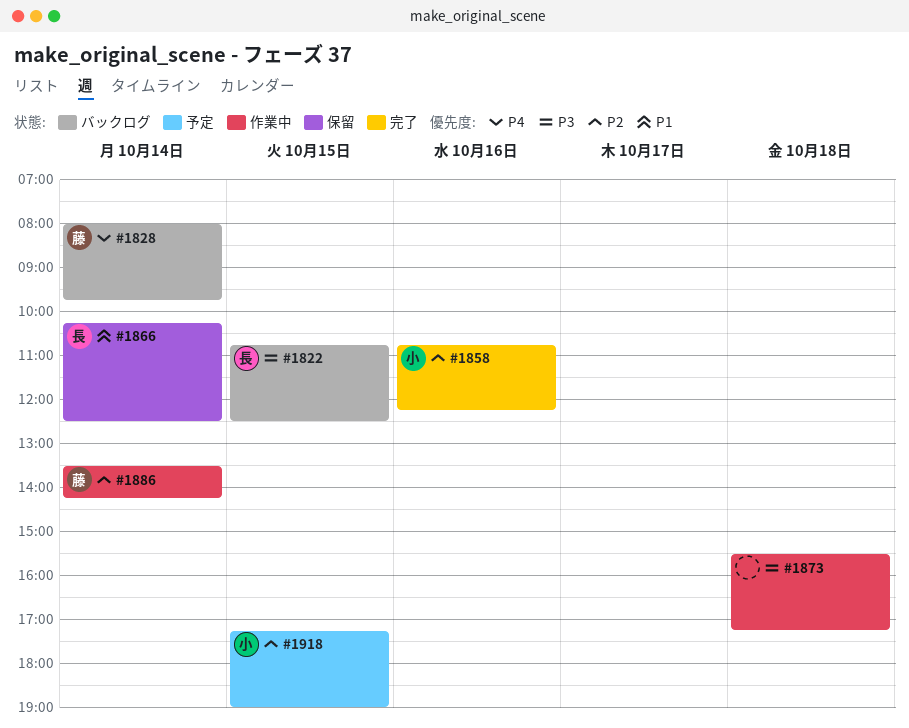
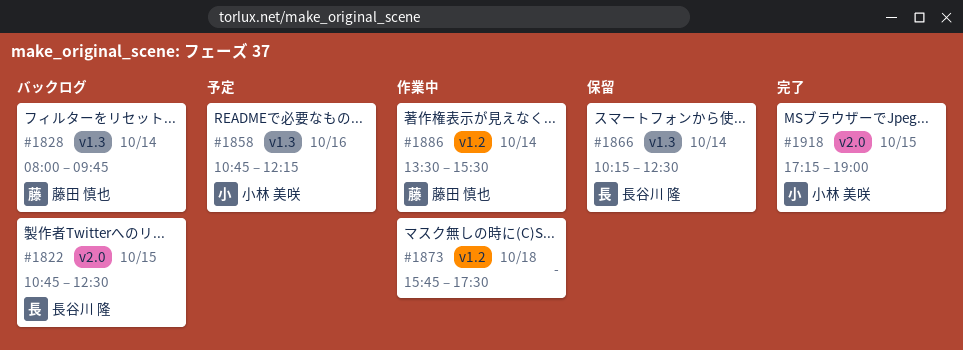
#1858, status: 完了 -> 予定
#1873, begins: 15:30 -> 15:45
#1873, ends: 17:15 -> 17:30
#1886, ends: 14:15 -> 15:30
#1918, status: 予定 -> 完了

